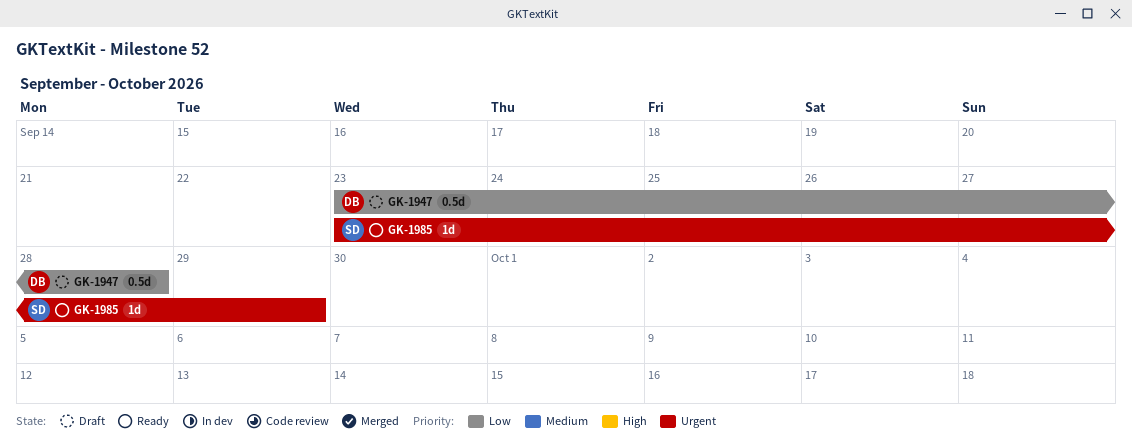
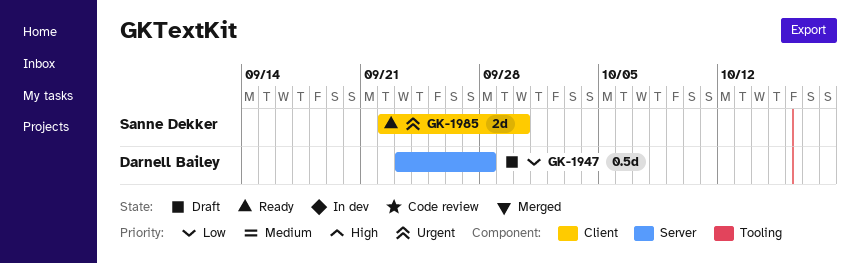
GK-1985, estimate: 1d -> 2d
GK-1985, start: Sep 23 -> Sep 22
GK-1985, due: Sep 29 -> Sep 30

